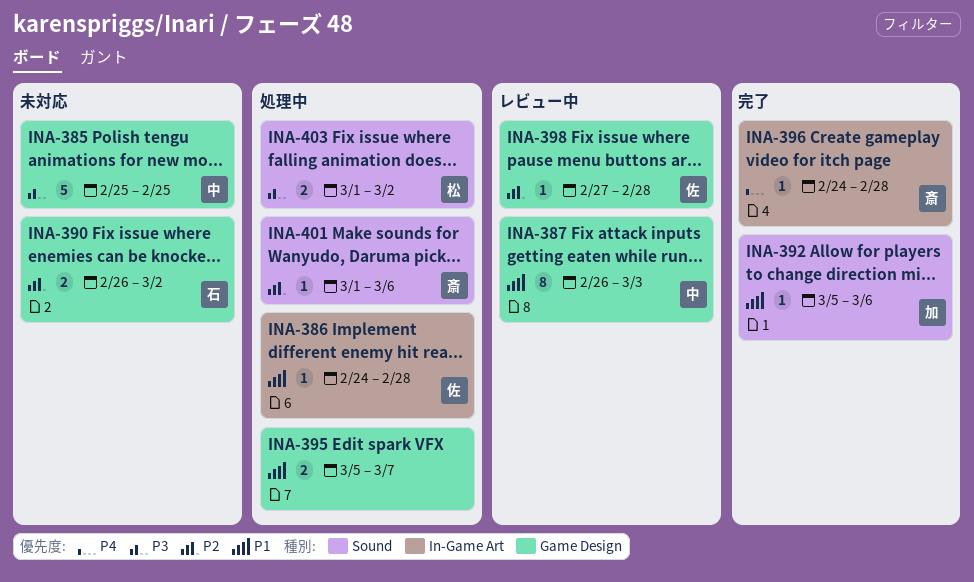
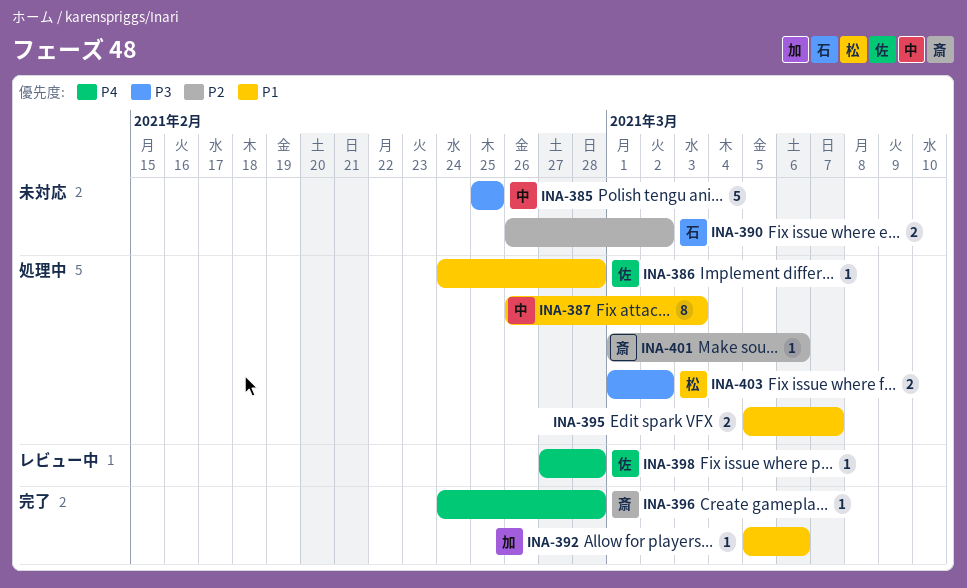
INA-387, status: レビュー中 -> 処理中
INA-398, priority: P2 -> P4

